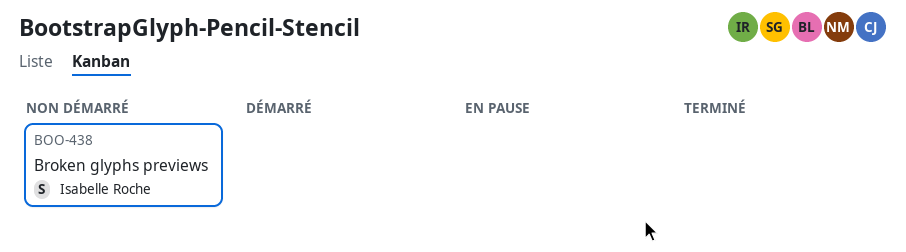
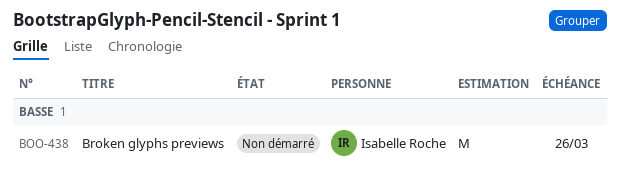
BOO-438, estimate: S -> M

